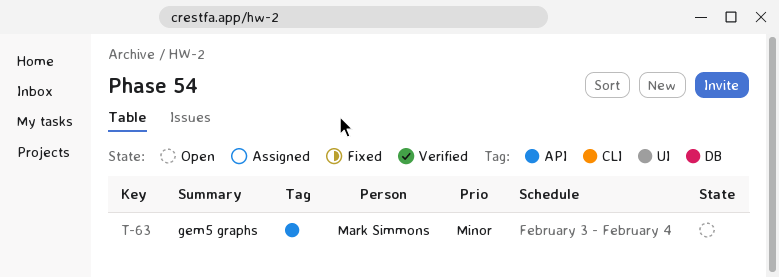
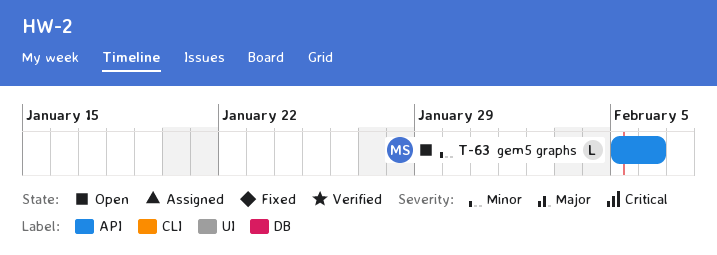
T-63, start: Feb 3 -> Feb 5
T-63, due: Feb 4 -> Feb 6

